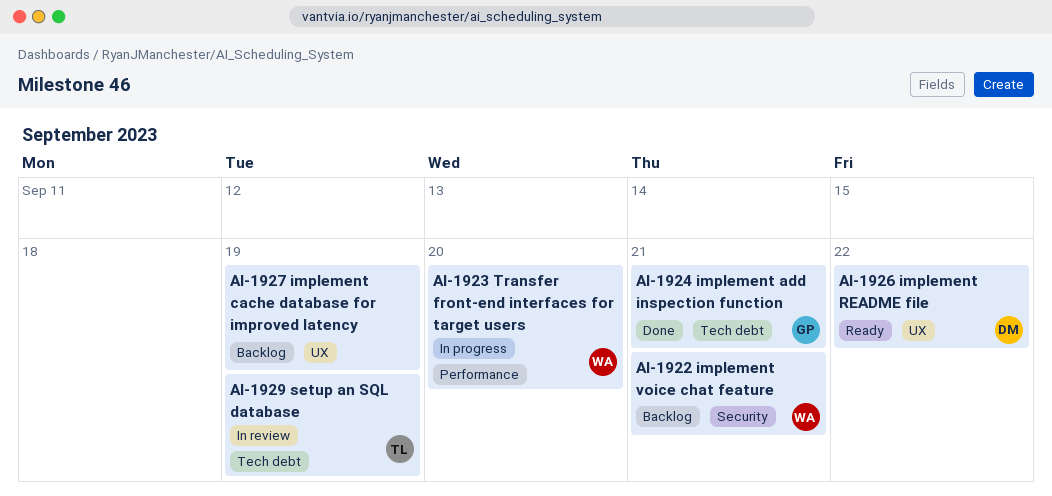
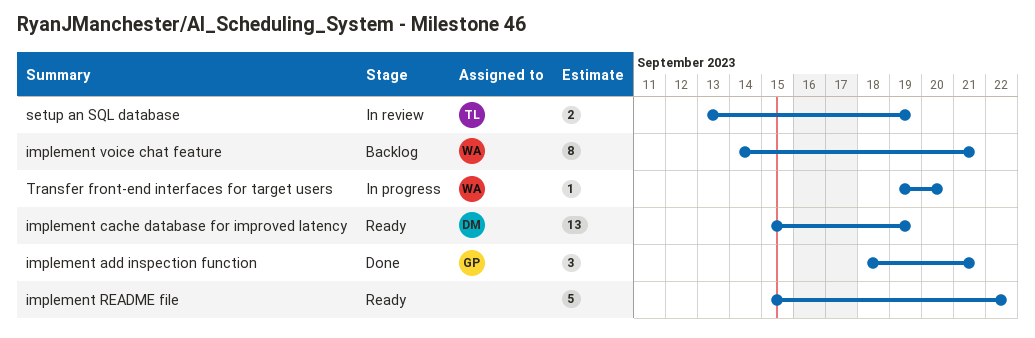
implement cache database for improved latency, status: Backlog -> Ready
implement cache database for improved latency, owner: none -> DM
implement README file, owner: DM -> none

